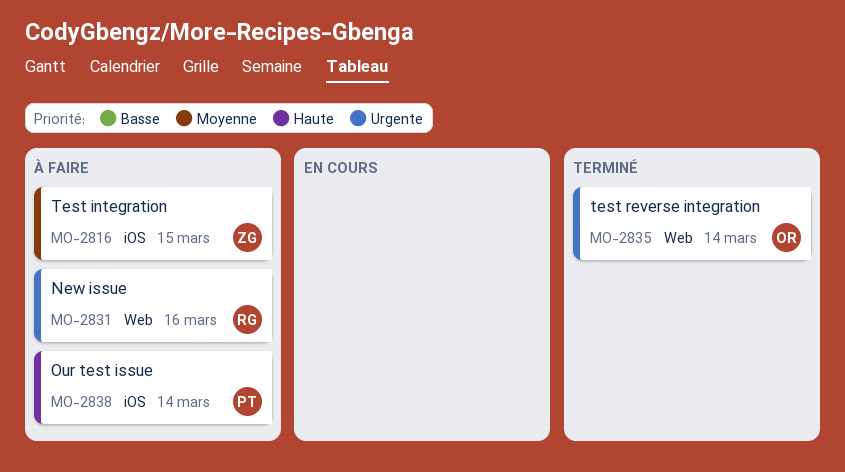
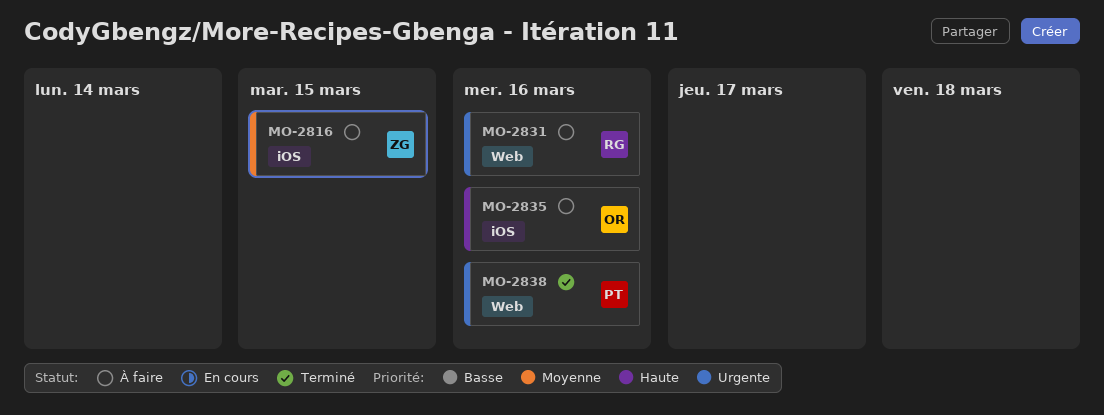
MO-2835, status: Terminé -> À faire
MO-2835, priority: Urgente -> Haute
MO-2835, label: Web -> iOS
MO-2835, due: Mar 14 -> Mar 16
MO-2838, status: À faire -> Terminé
MO-2838, priority: Haute -> Urgente
MO-2838, label: iOS -> Web
MO-2838, due: Mar 14 -> Mar 16

